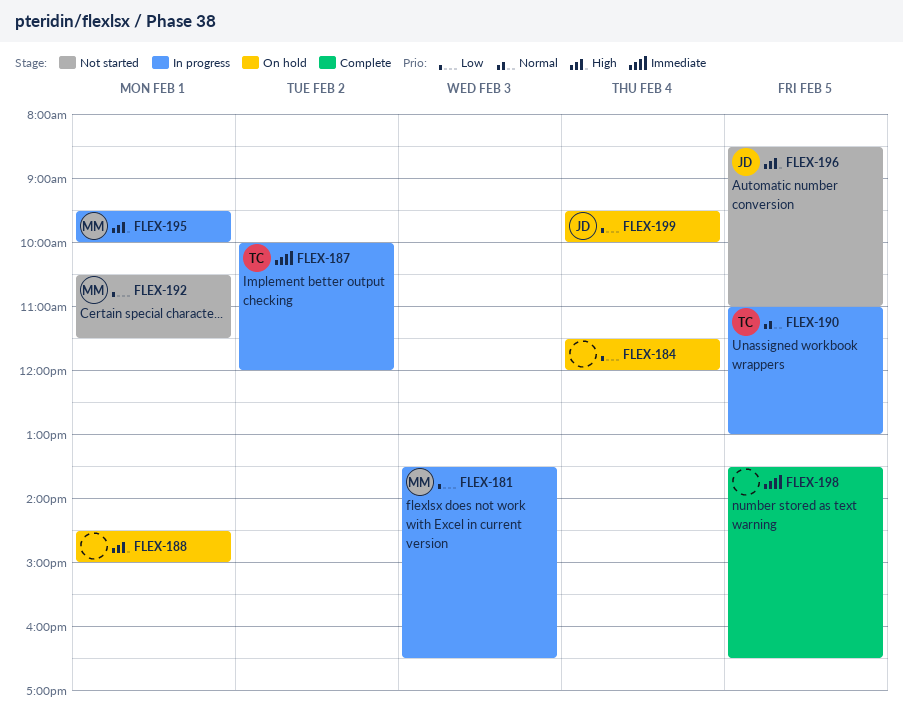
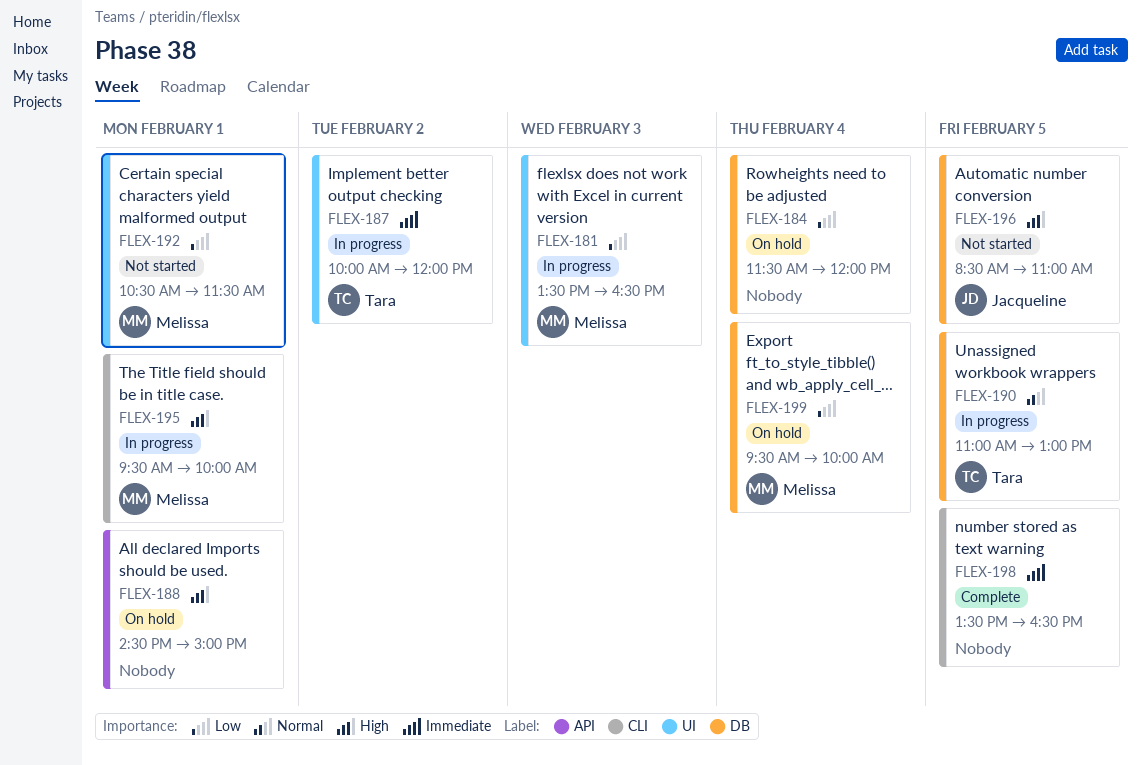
FLEX-199, owner: Jacqueline -> Melissa

